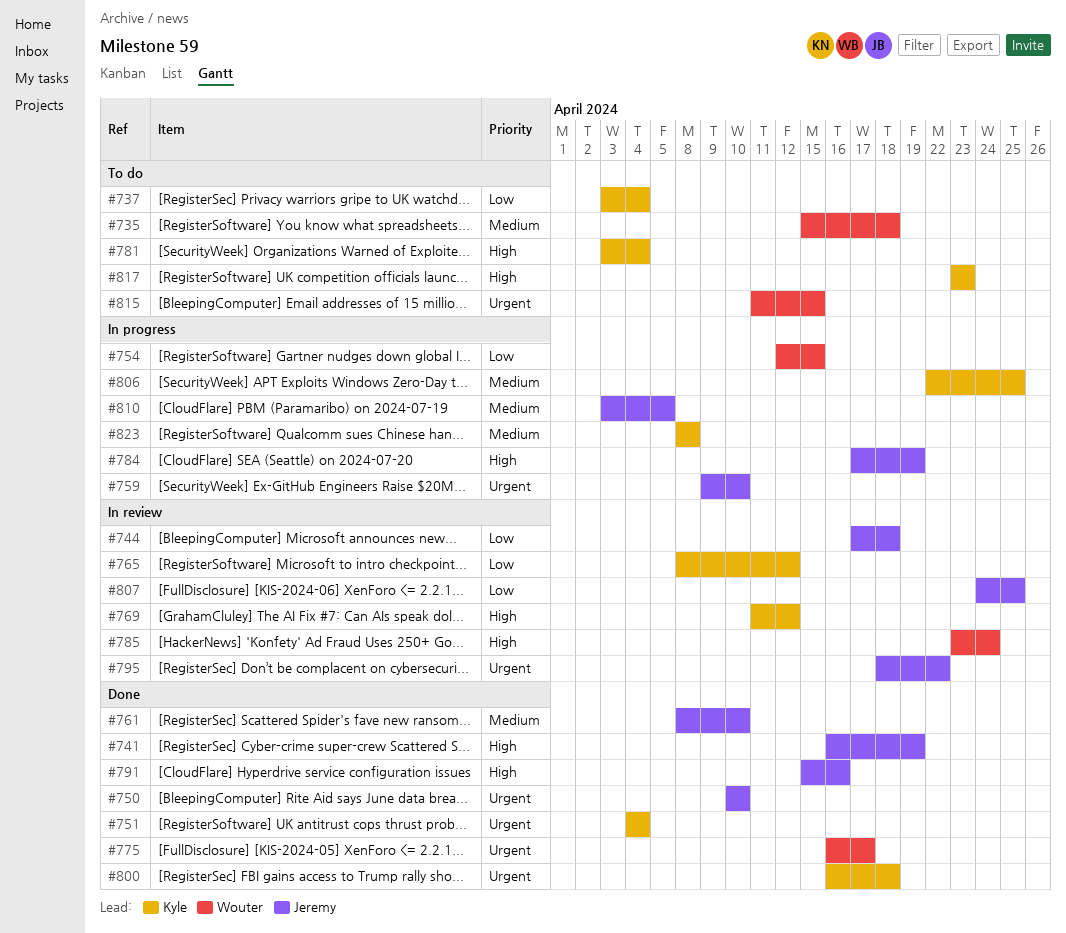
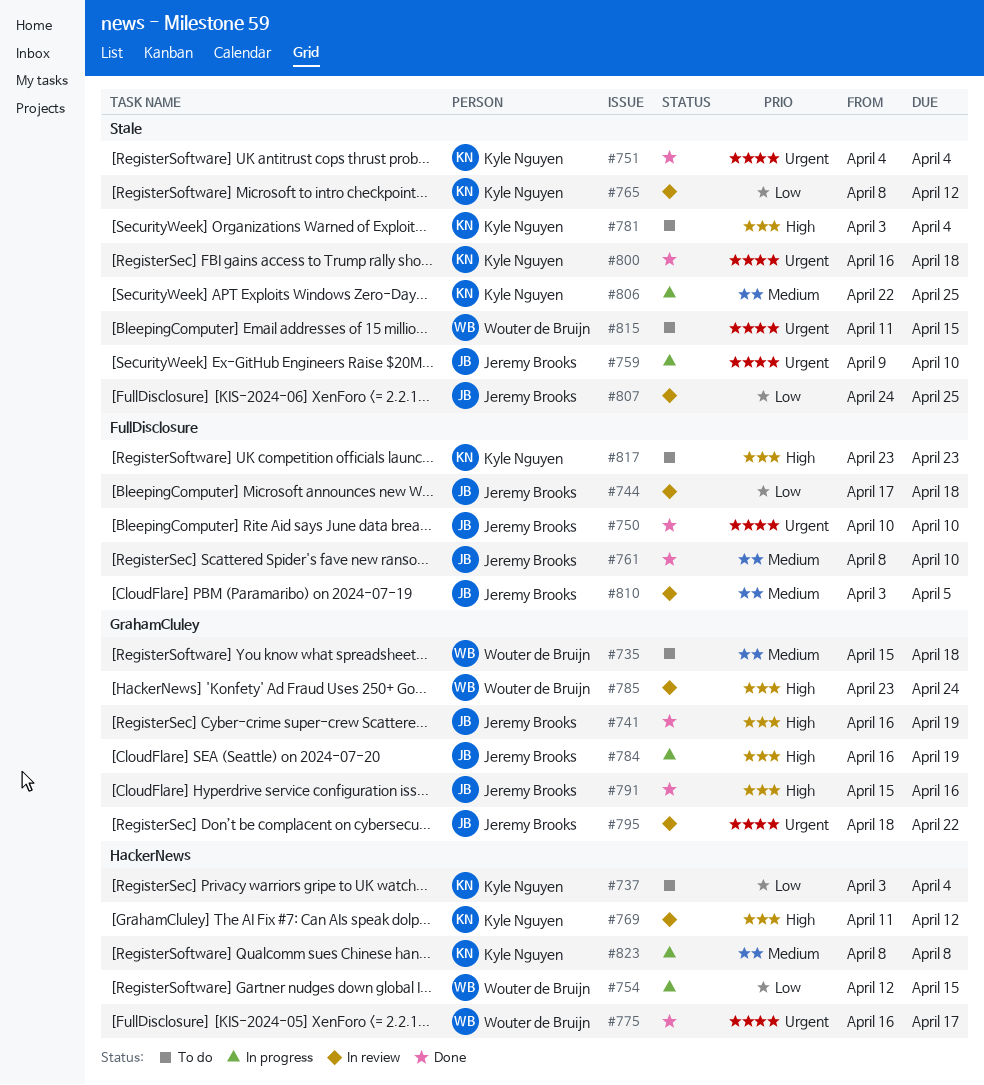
#784, start: Apr 17 -> Apr 16
#810, status: In progress -> In review

